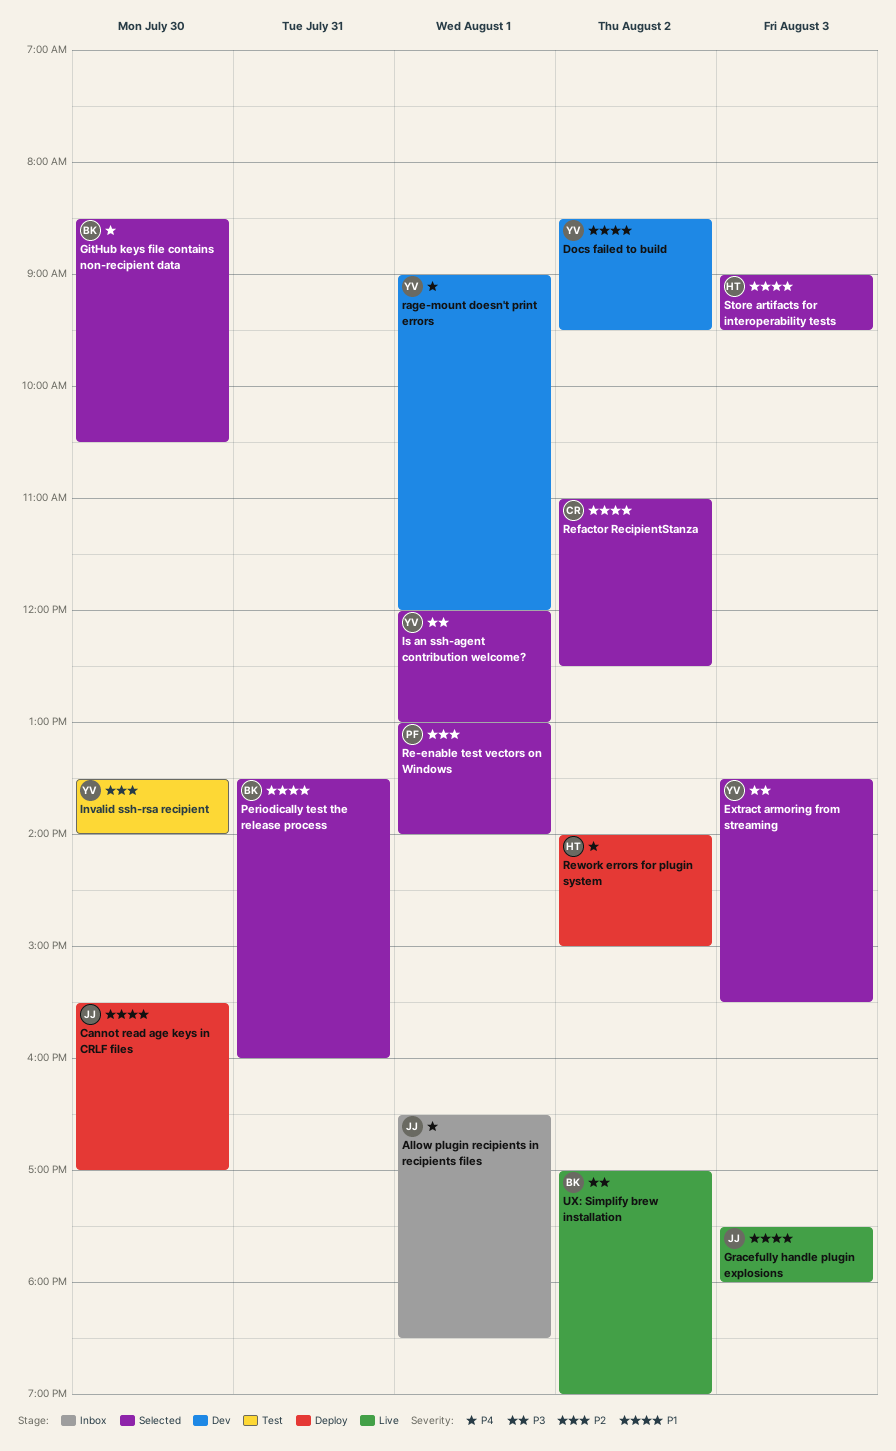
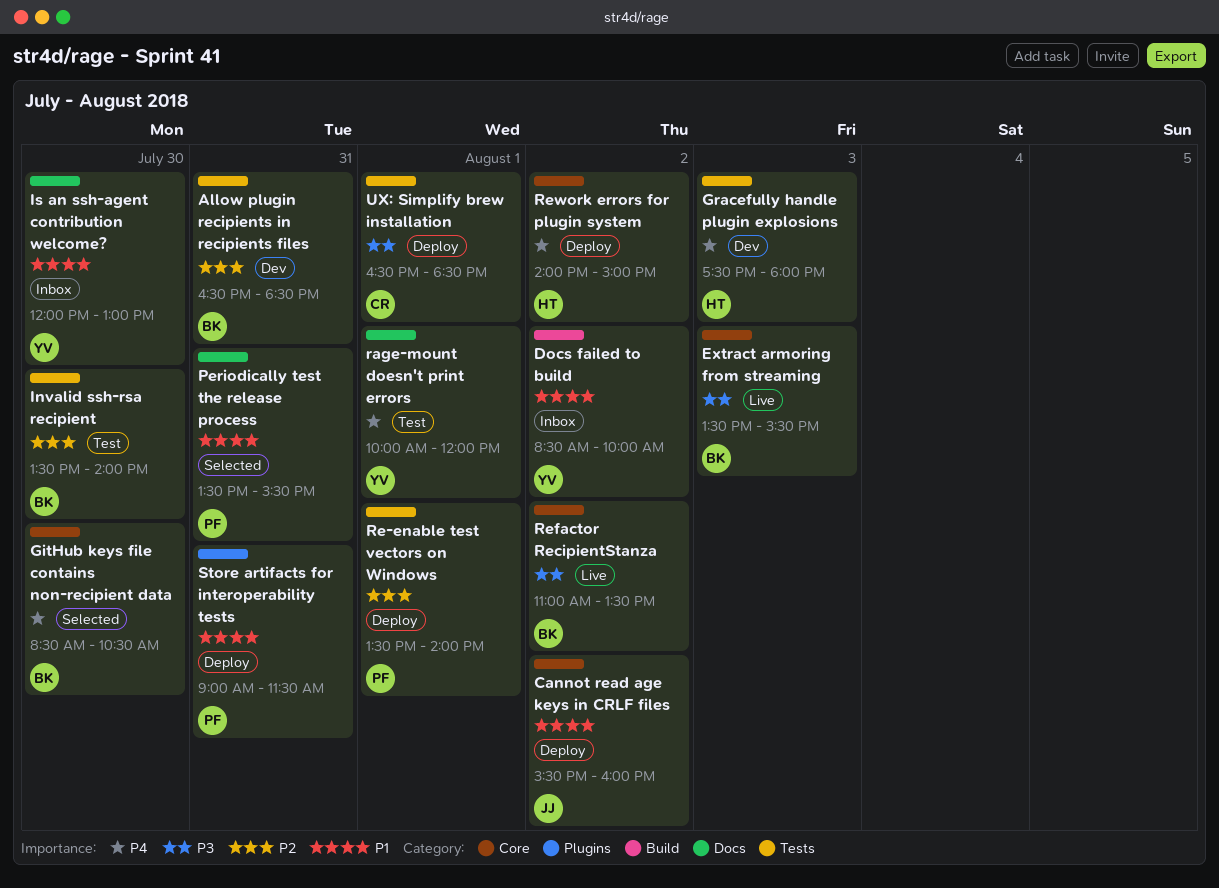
Allow plugin recipients in recipients files, status: Inbox -> Dev
Allow plugin recipients in recipients files, owner: JJ -> BK
Allow plugin recipients in recipients files, priority: P4 -> P2
Allow plugin recipients in recipients files, day: Aug 1 -> Jul 31
Cannot read age keys in CRLF files, day: Jul 30 -> Aug 2
Cannot read age keys in CRLF files, ends: 17:00 -> 16:00
Docs failed to build, status: Dev -> Inbox
Docs failed to build, ends: 09:30 -> 10:00
Extract armoring from streaming, status: Selected -> Live
Extract armoring from streaming, owner: YV -> BK
Gracefully handle plugin explosions, status: Live -> Dev
Gracefully handle plugin explosions, owner: JJ -> HT
Gracefully handle plugin explosions, priority: P1 -> P4
Invalid ssh-rsa recipient, owner: YV -> BK
Is an ssh-agent contribution welcome?, status: Selected -> Inbox
Is an ssh-agent contribution welcome?, priority: P3 -> P1
Is an ssh-agent contribution welcome?, day: Aug 1 -> Jul 30
Periodically test the release process, owner: BK -> PF
Periodically test the release process, ends: 16:00 -> 15:30
rage-mount doesn't print errors, status: Dev -> Test
rage-mount doesn't print errors, begins: 09:00 -> 10:00
Re-enable test vectors on Windows, status: Selected -> Deploy
Re-enable test vectors on Windows, begins: 13:00 -> 13:30
Refactor RecipientStanza, status: Selected -> Live
Refactor RecipientStanza, owner: CR -> BK
Refactor RecipientStanza, priority: P1 -> P3
Refactor RecipientStanza, ends: 12:30 -> 13:30
Store artifacts for interoperability tests, status: Selected -> Deploy
Store artifacts for interoperability tests, owner: HT -> PF
Store artifacts for interoperability tests, day: Aug 3 -> Jul 31
Store artifacts for interoperability tests, ends: 09:30 -> 11:30
UX: Simplify brew installation, status: Live -> Deploy
UX: Simplify brew installation, owner: BK -> CR
UX: Simplify brew installation, day: Aug 2 -> Aug 1
UX: Simplify brew installation, begins: 17:00 -> 16:30
UX: Simplify brew installation, ends: 19:00 -> 18:30

